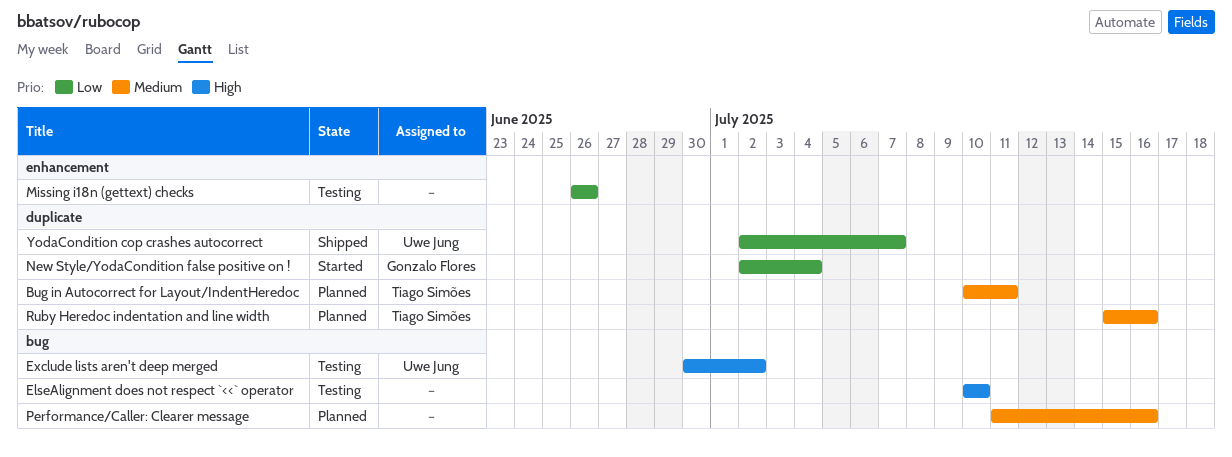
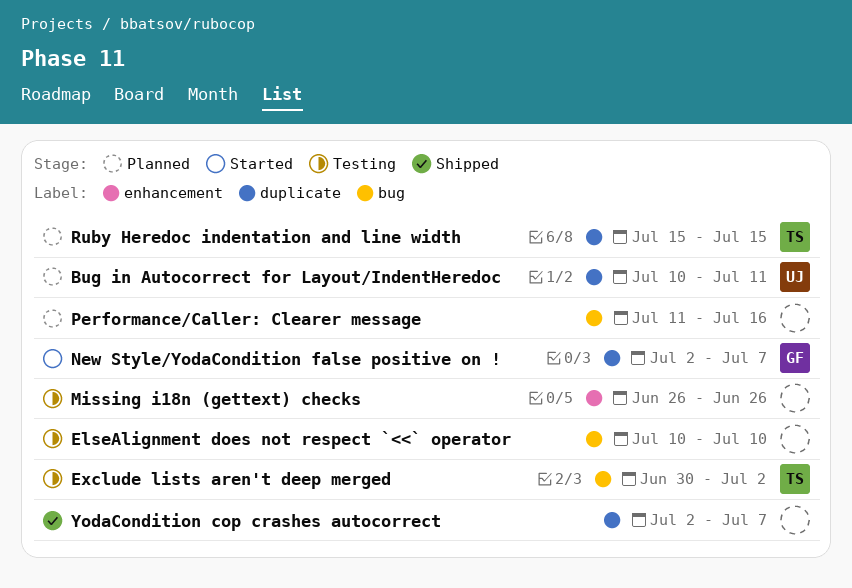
Bug in Autocorrect for Layout/IndentHeredoc, owner: Tiago Simões -> Uwe Jung
Exclude lists aren't deep merged, owner: Uwe Jung -> Tiago Simões
New Style/YodaCondition false positive on !, due: Jul 4 -> Jul 7
Ruby Heredoc indentation and line width, due: Jul 16 -> Jul 15
YodaCondition cop crashes autocorrect, owner: Uwe Jung -> none

